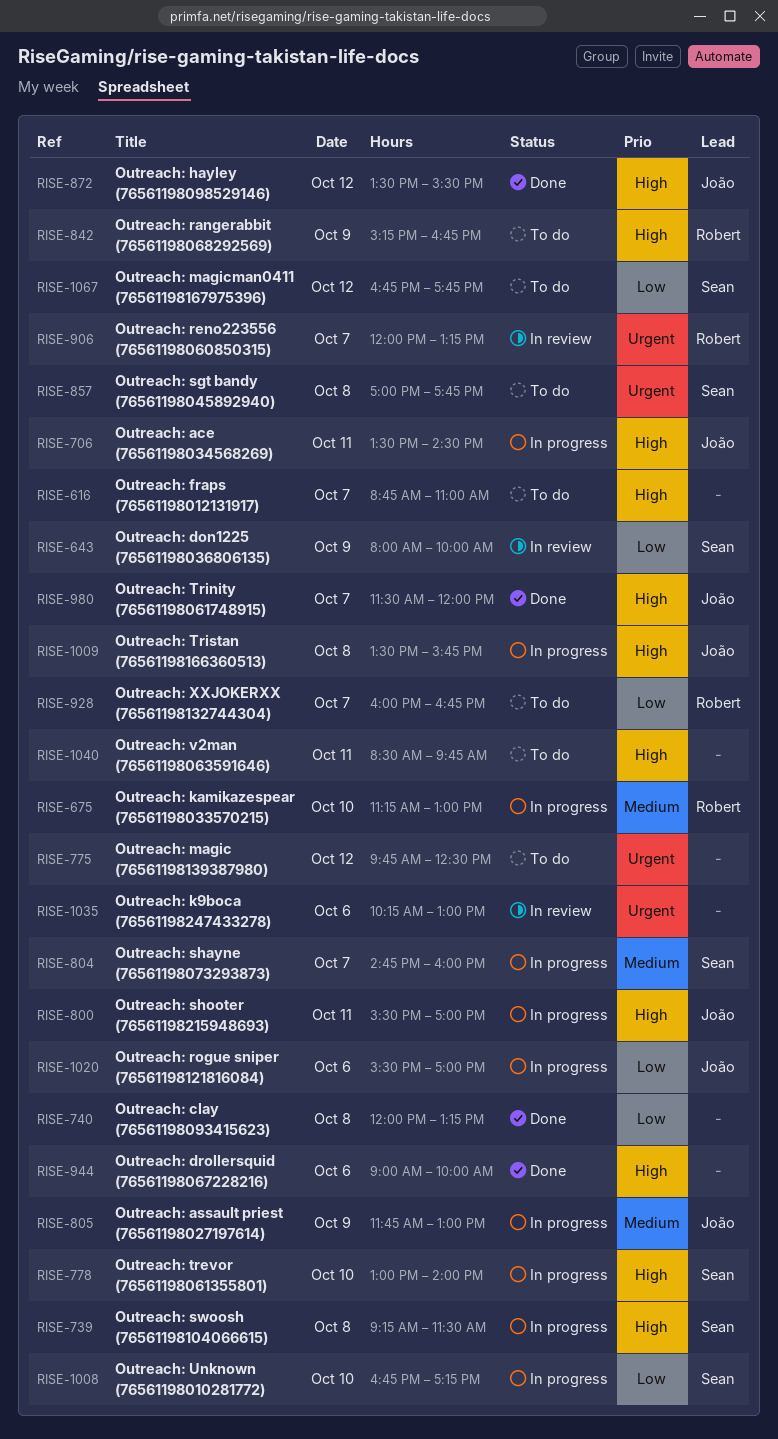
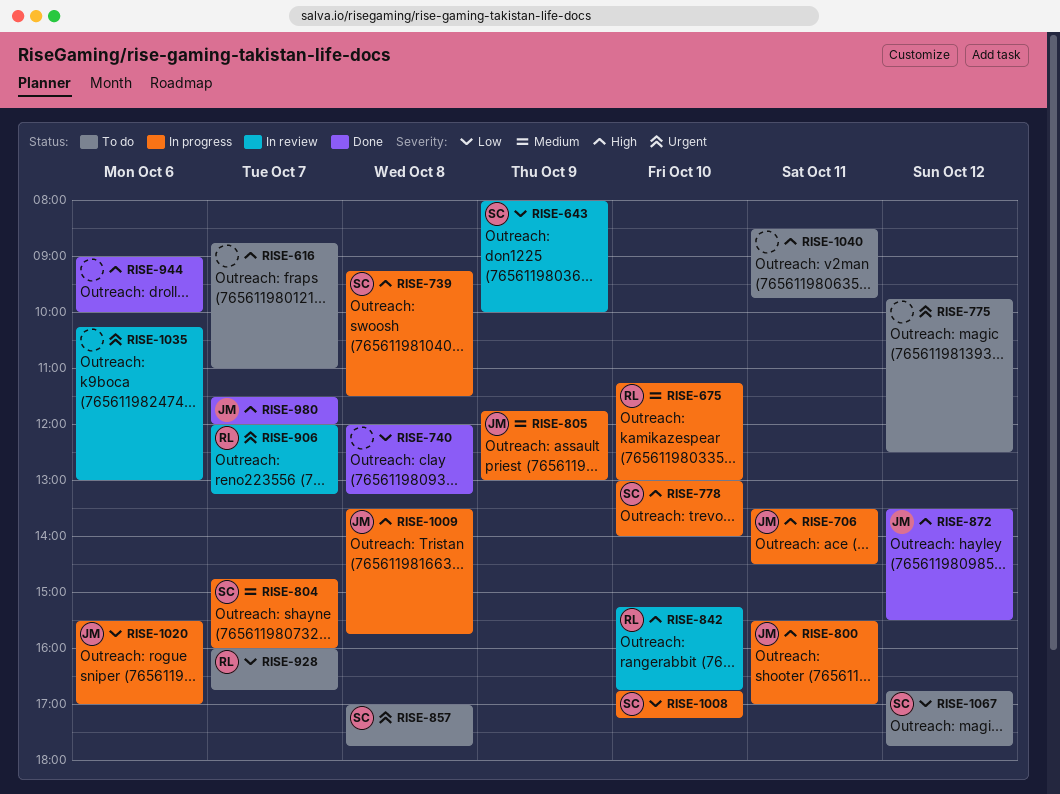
RISE-842, status: To do -> In review
RISE-842, day: Oct 9 -> Oct 10

